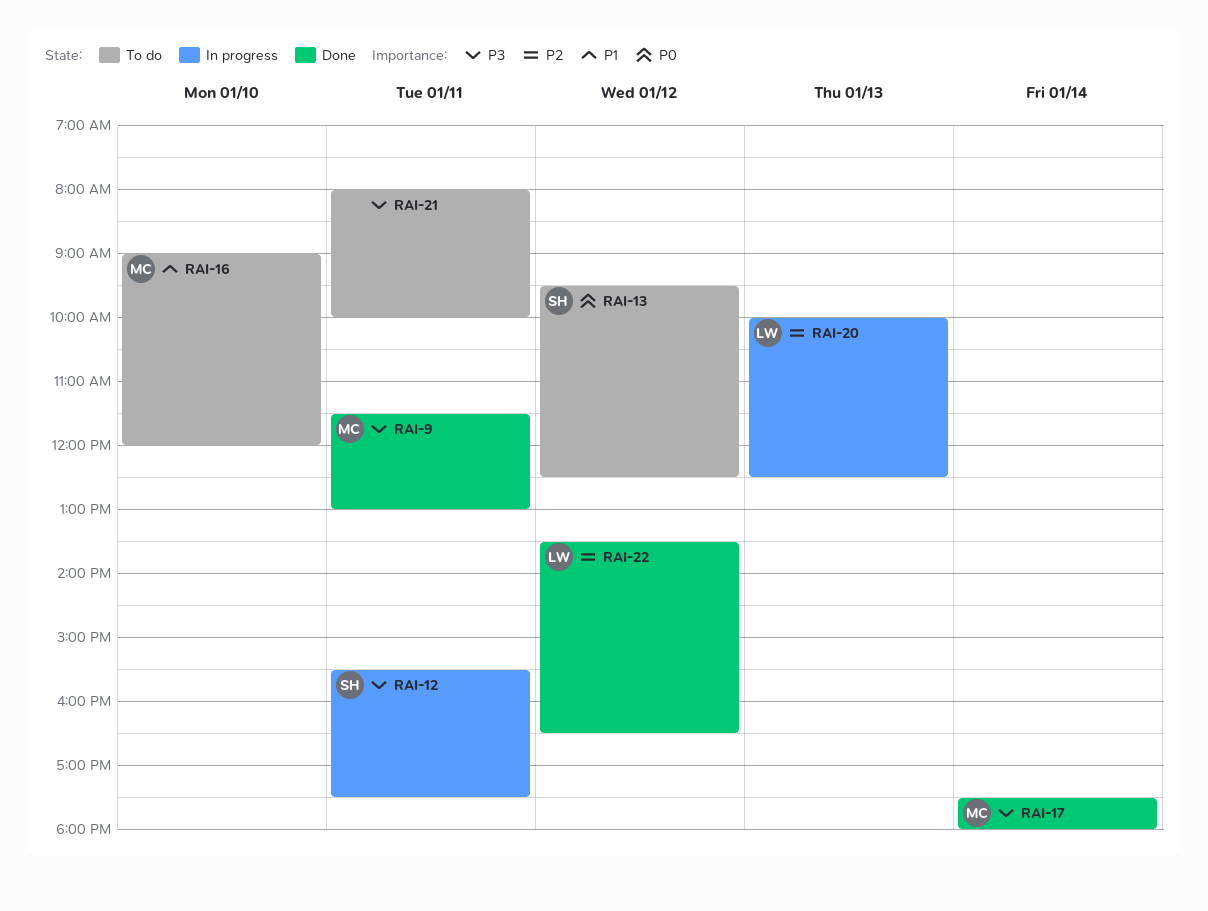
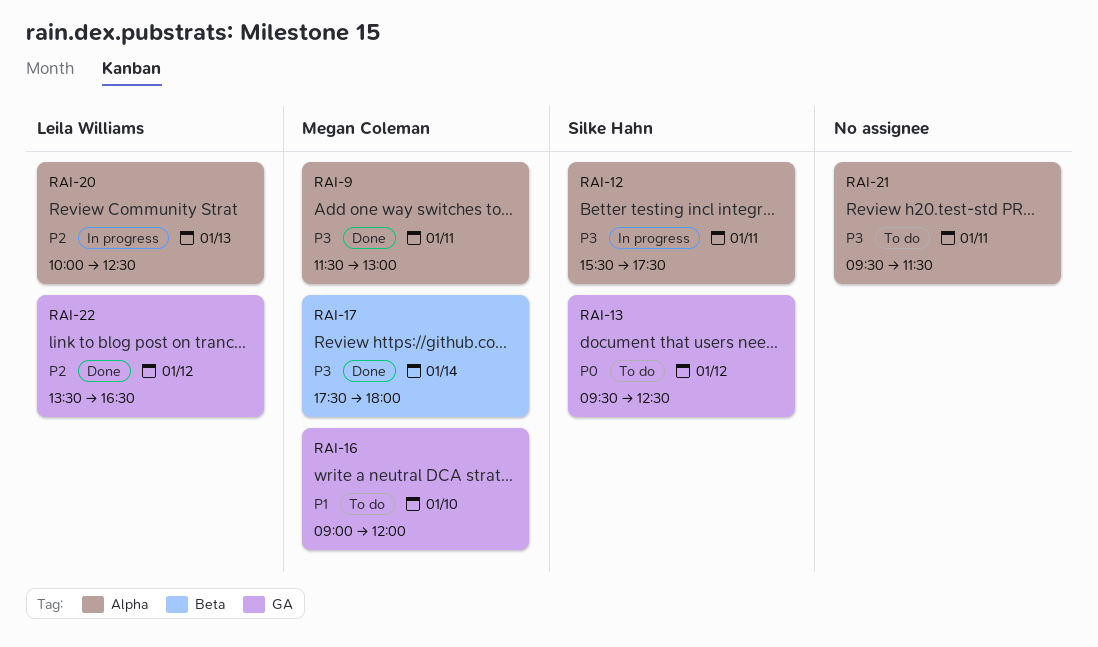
RAI-21, begins: 08:00 -> 09:30
RAI-21, ends: 10:00 -> 11:30

